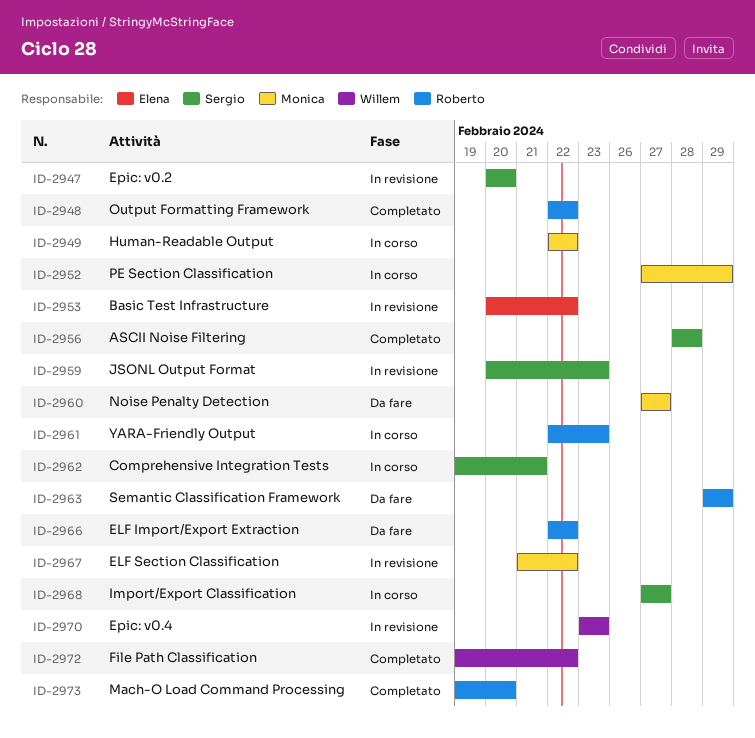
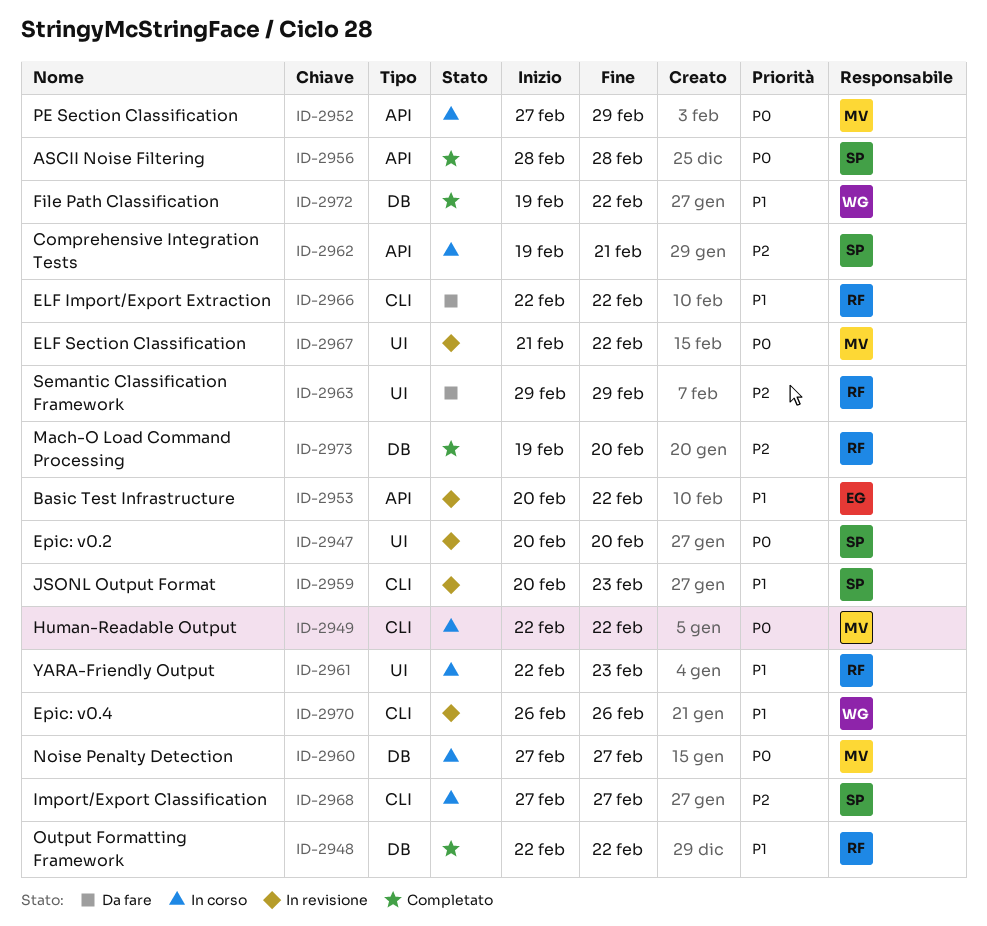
ID-2960, status: Da fare -> In corso
ID-2970, start: Feb 23 -> Feb 26
ID-2970, due: Feb 23 -> Feb 26

